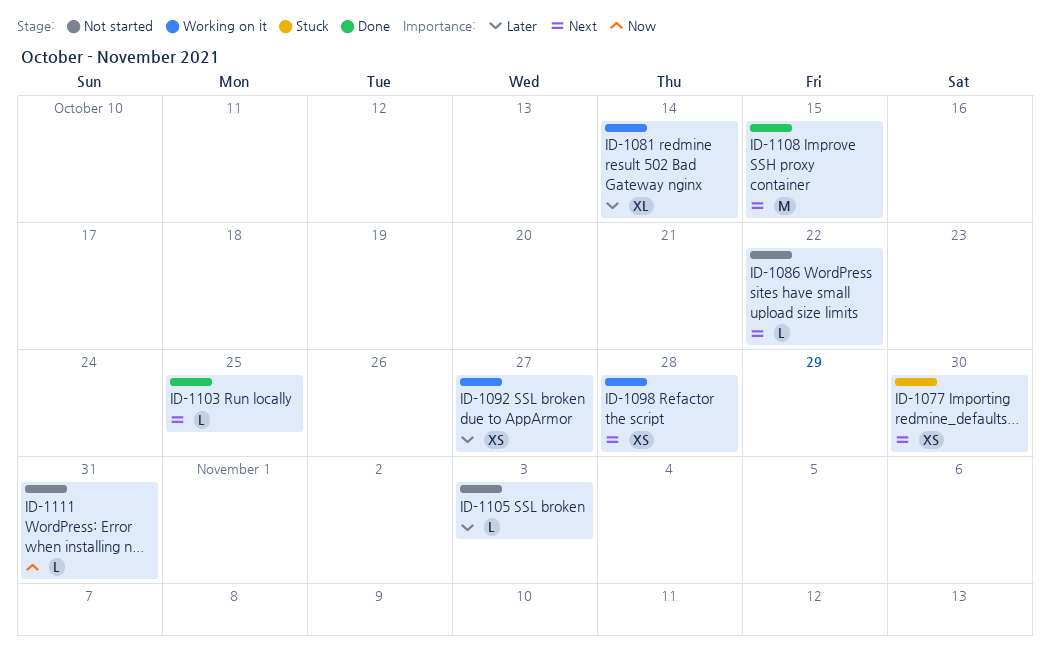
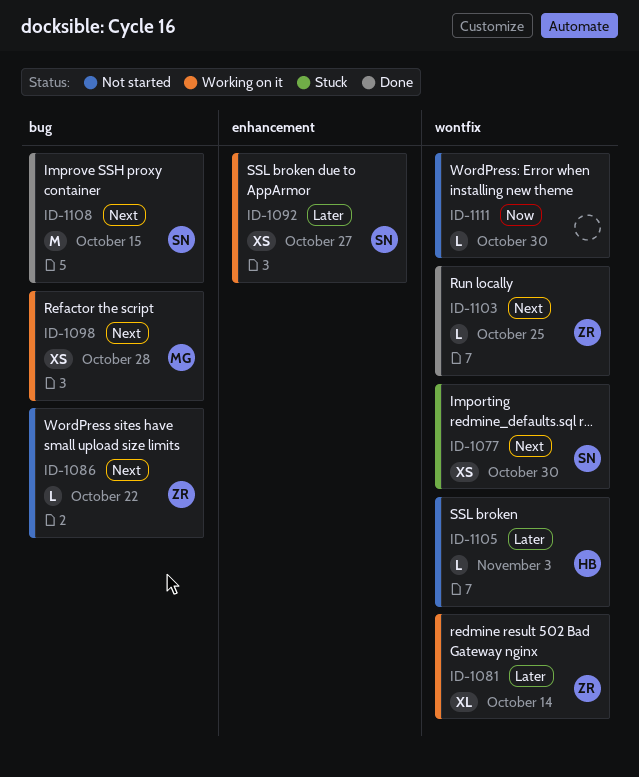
ID-1111, due: Oct 31 -> Oct 30

